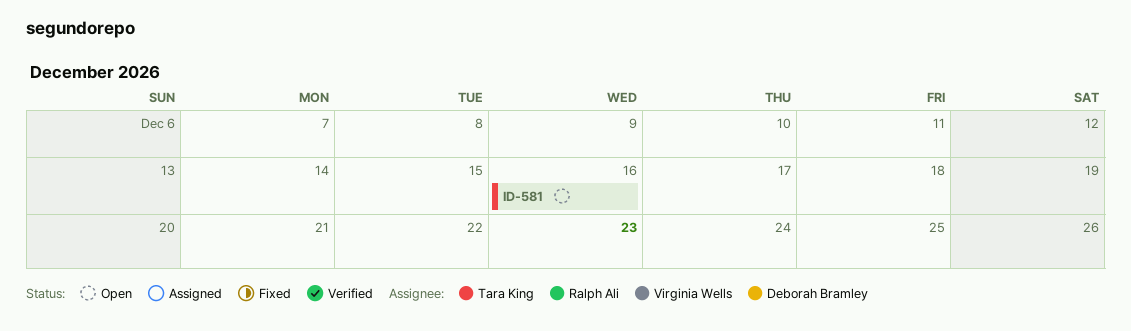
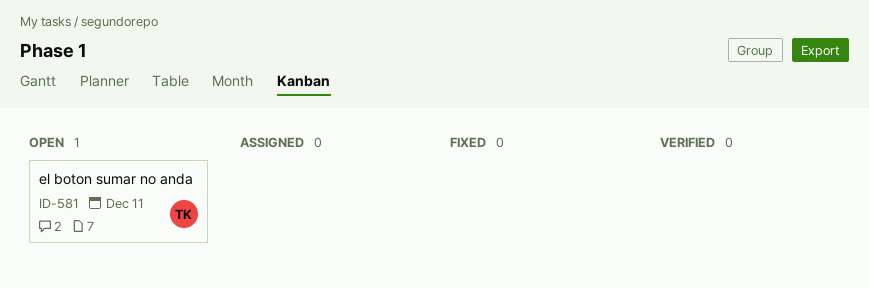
ID-581, due: Dec 16 -> Dec 11

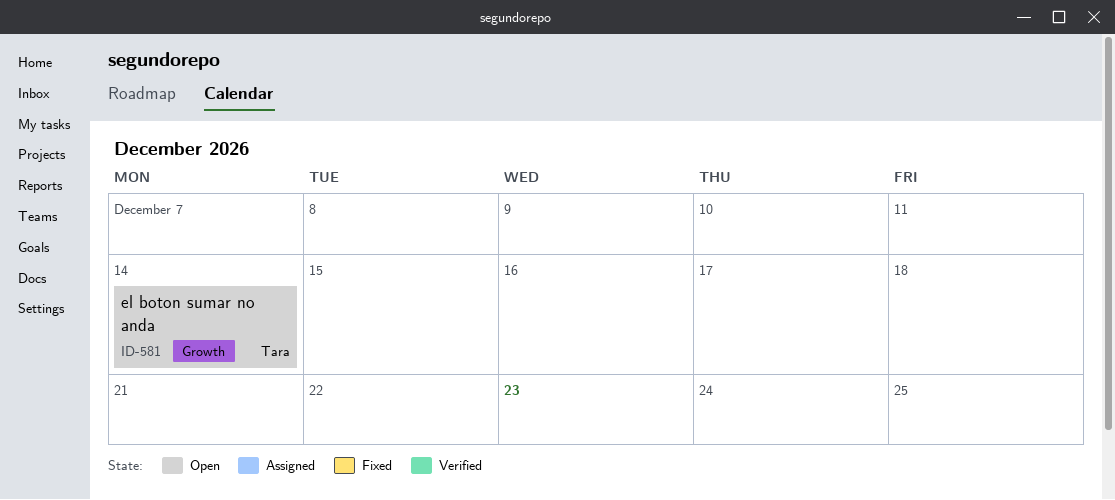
ID-581, due: Dec 11 -> Dec 14

